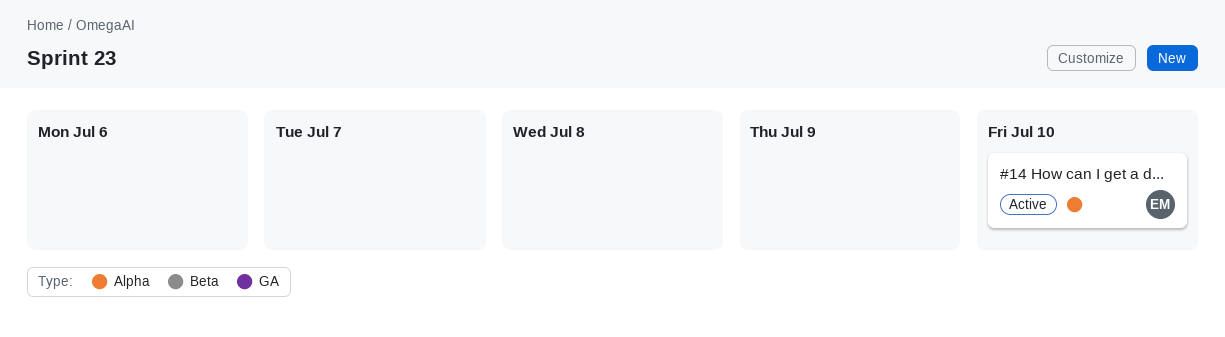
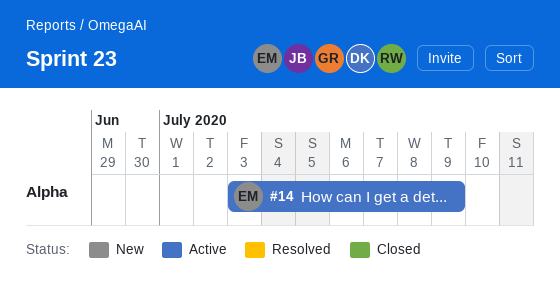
#14, due: Jul 10 -> Jul 9

